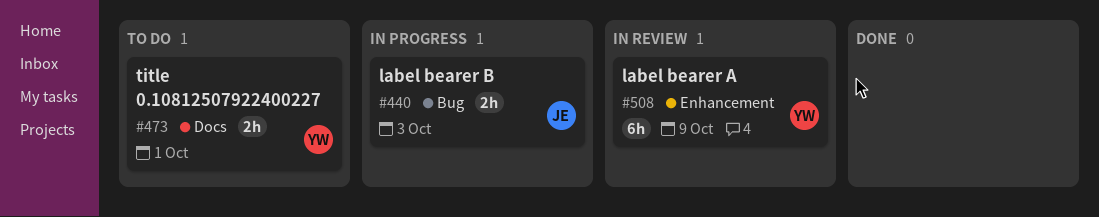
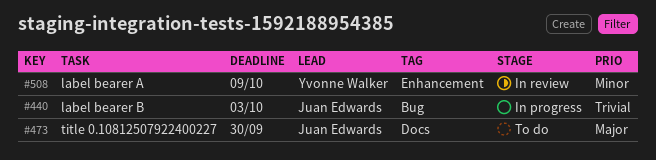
#473, owner: Yvonne Walker -> Juan Edwards
#473, due: Oct 1 -> Sep 30

